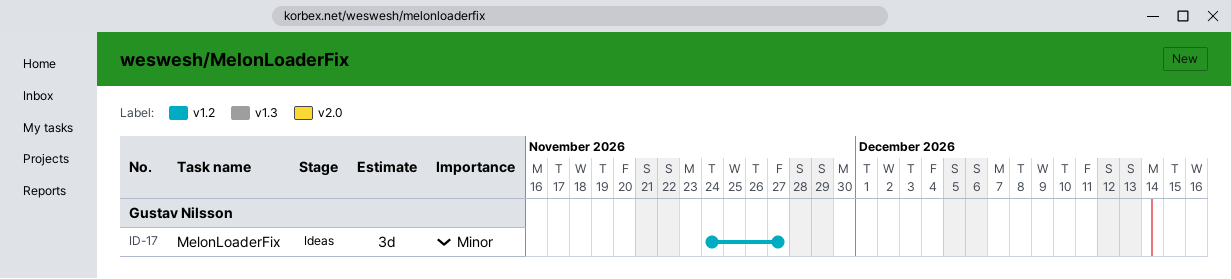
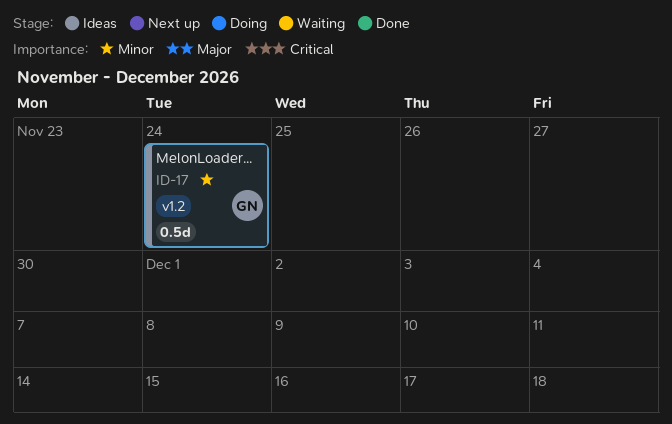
ID-17, estimate: 3d -> 0.5d
ID-17, due: Nov 27 -> Nov 24

